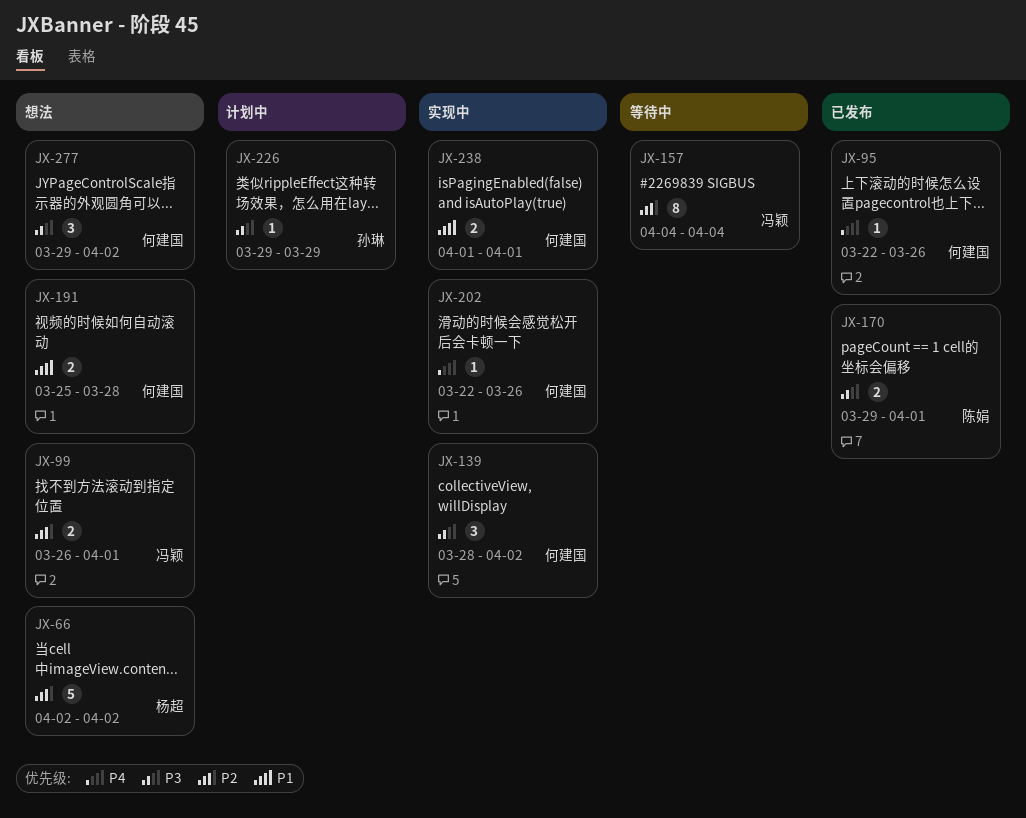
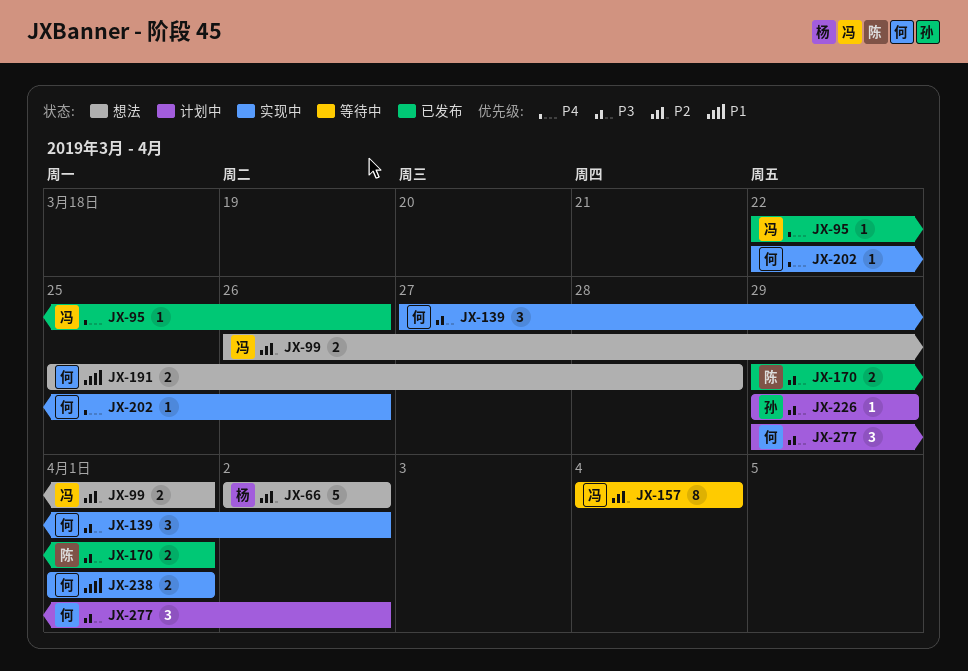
JX-95, owner: 何建国 -> 冯颖
JX-139, start: Mar 28 -> Mar 27
JX-277, status: 想法 -> 计划中

